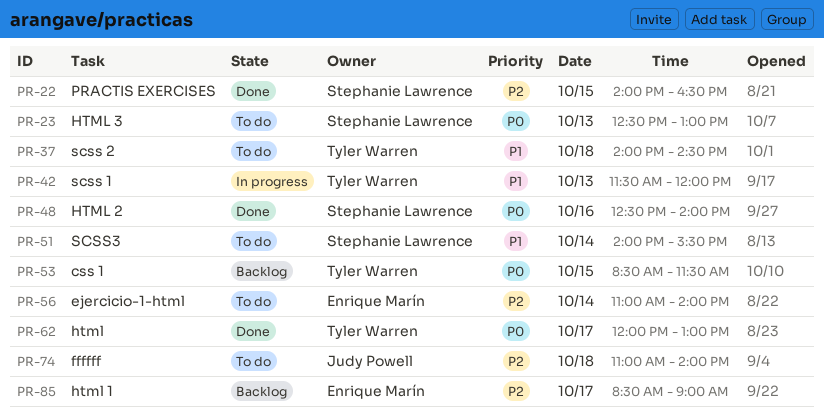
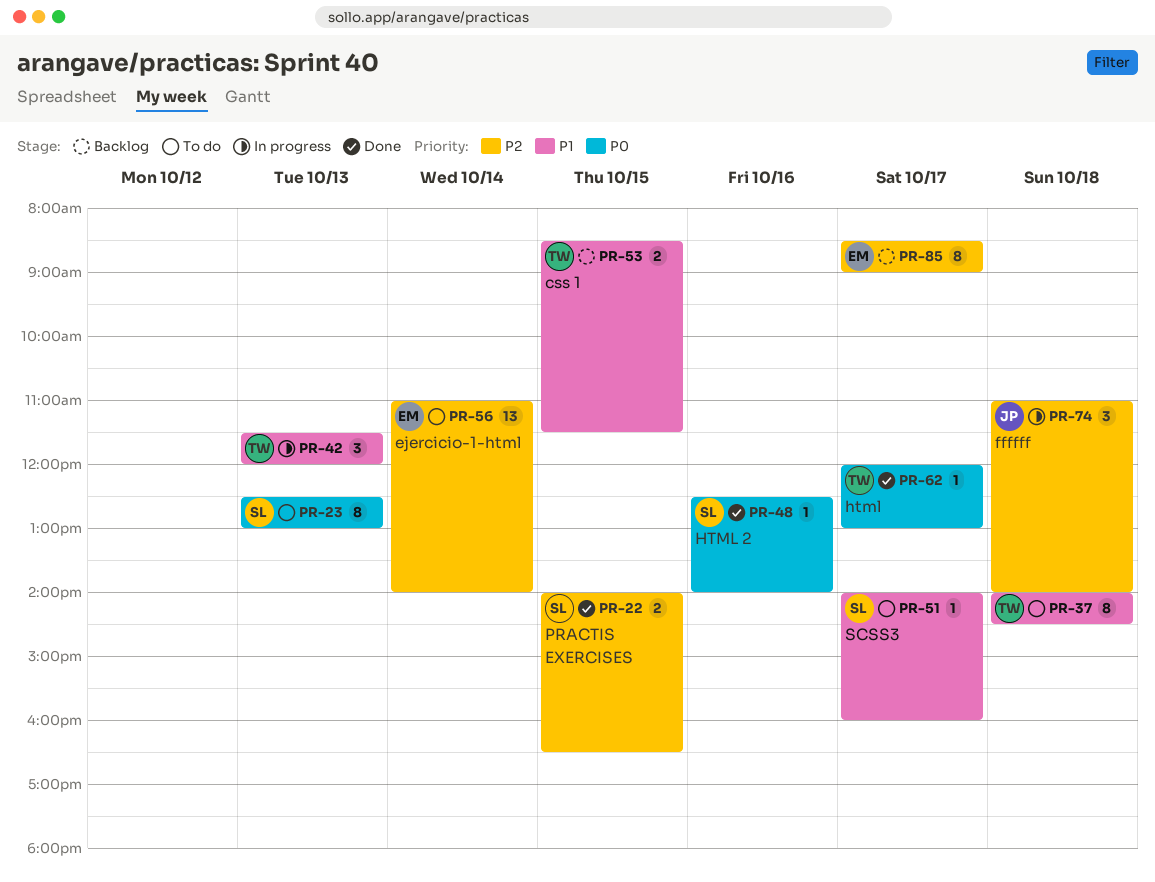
PR-51, day: Oct 14 -> Oct 17
PR-51, ends: 15:30 -> 16:00
PR-53, priority: P0 -> P1
PR-74, status: To do -> In progress

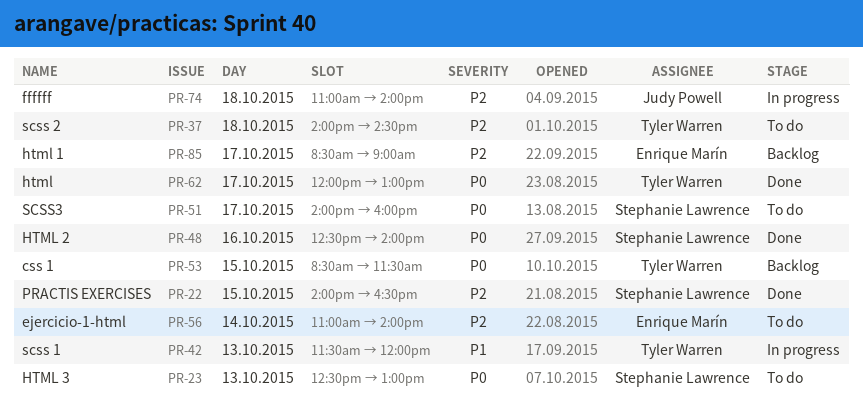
PR-37, priority: P1 -> P2
PR-51, priority: P1 -> P0
PR-53, priority: P1 -> P0

